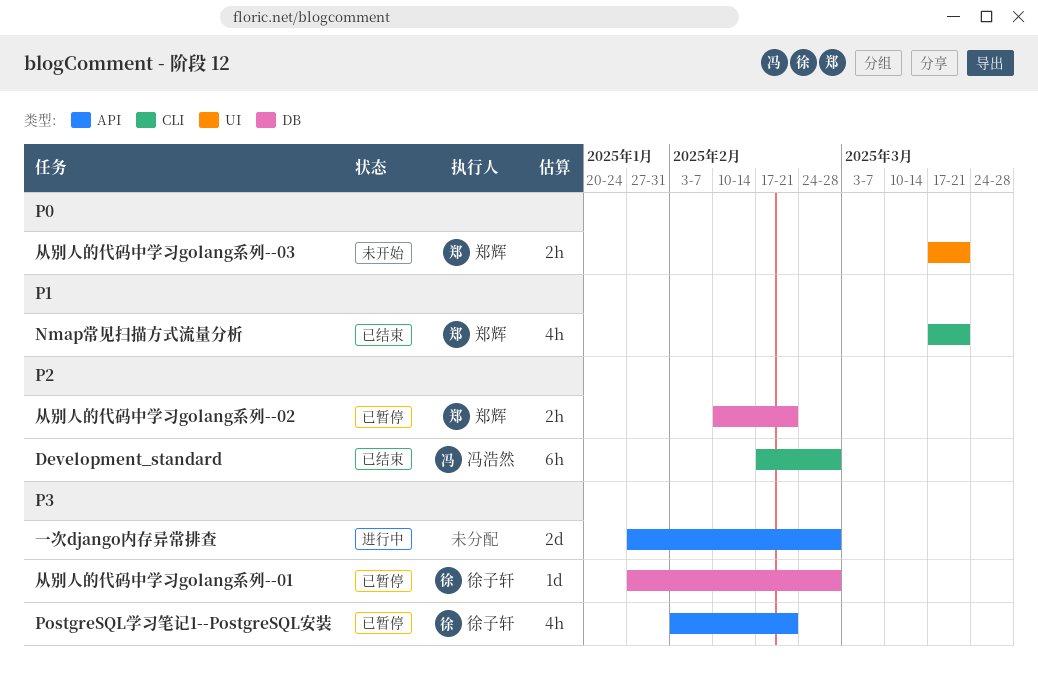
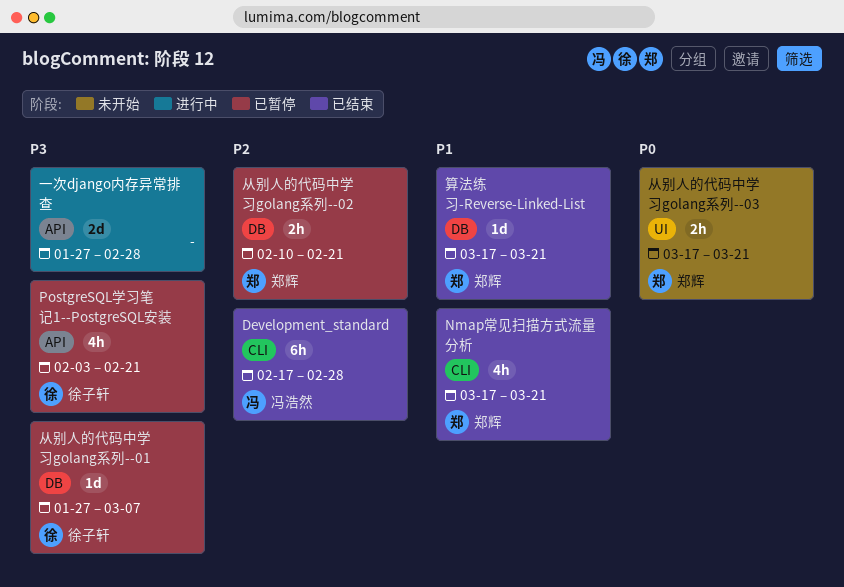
从别人的代码中学习golang系列--01, due: Feb 28 -> Mar 7
算法练习-Reverse-Linked-List: none -> present

